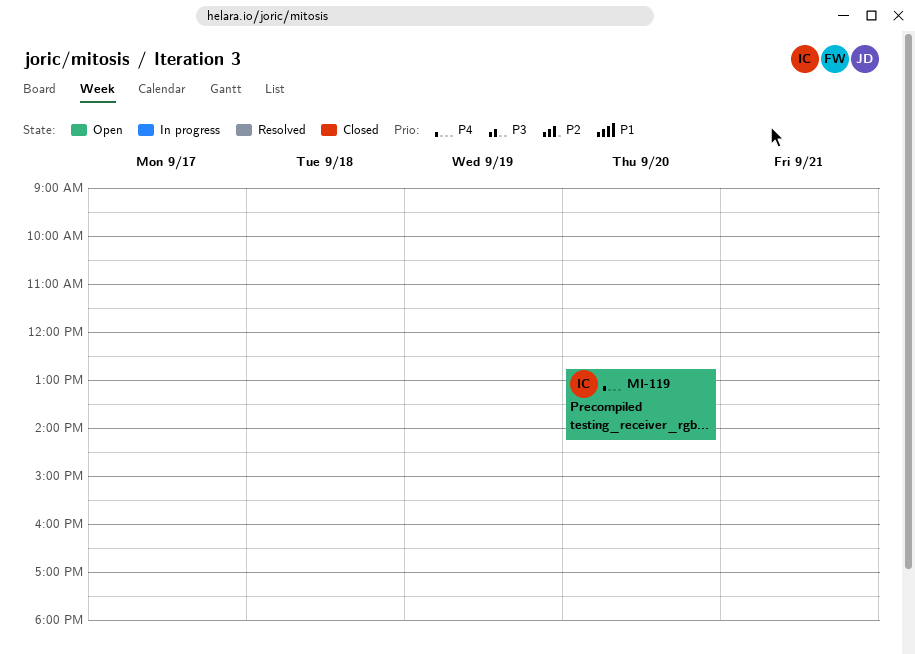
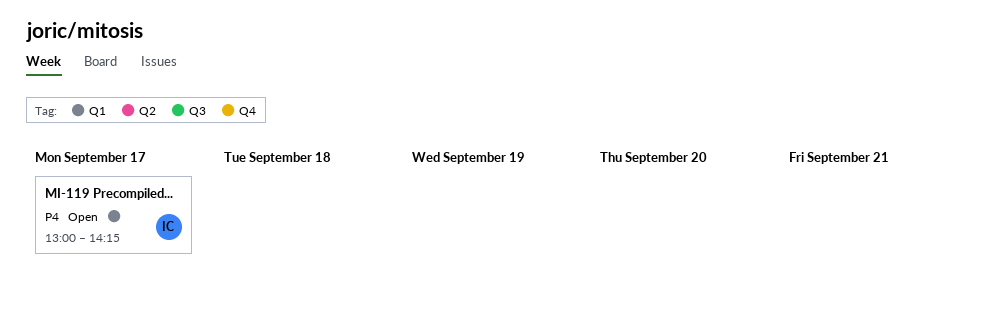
MI-119, day: Sep 20 -> Sep 17
MI-119, begins: 12:45 -> 13:00

